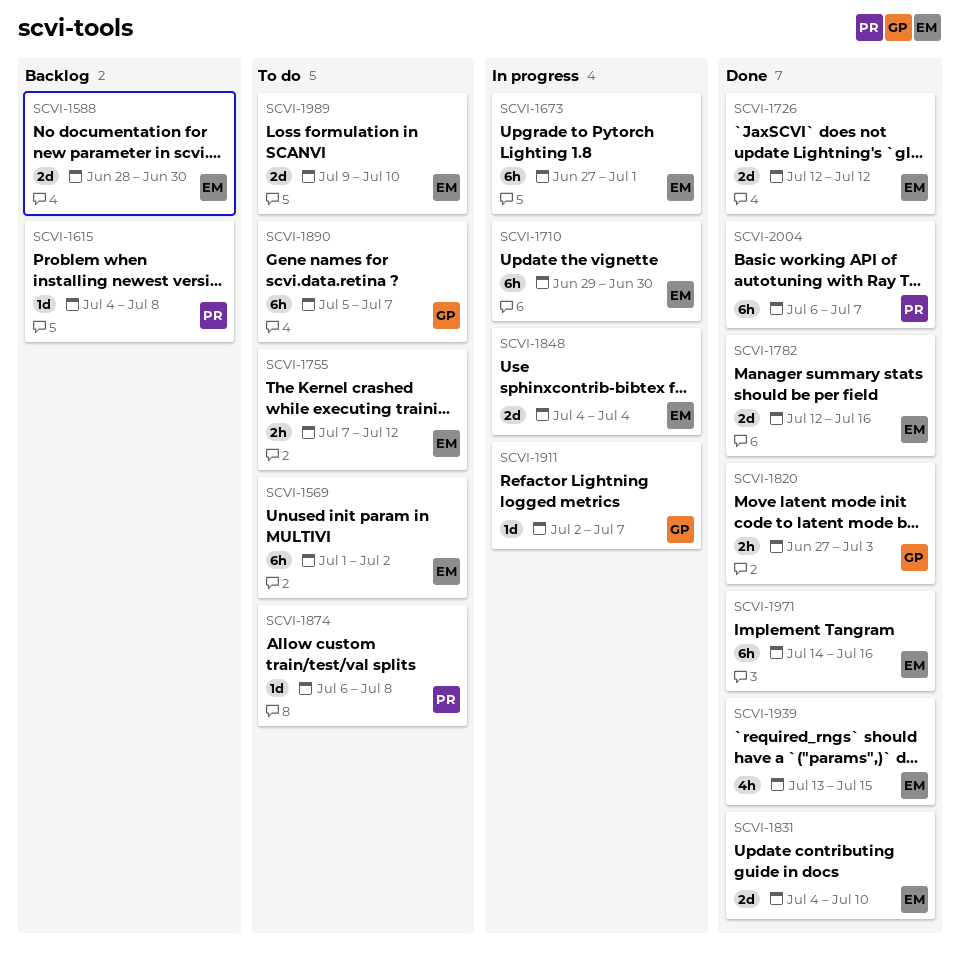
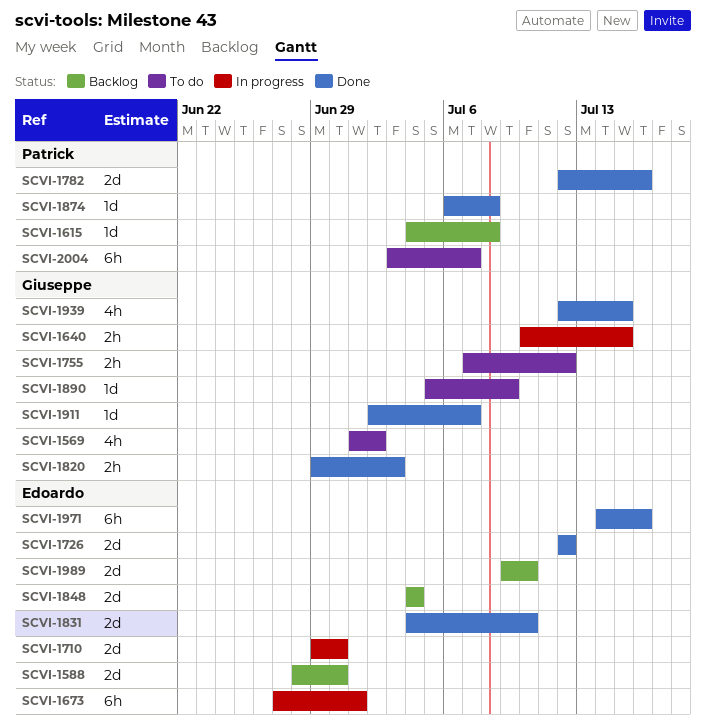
SCVI-1569, owner: Edoardo -> Giuseppe
SCVI-1569, estimate: 6h -> 4h
SCVI-1640: none -> present
SCVI-1710, estimate: 6h -> 2d
SCVI-1755, owner: Edoardo -> Giuseppe
SCVI-1782, owner: Edoardo -> Patrick
SCVI-1820, start: Jun 27 -> Jun 29
SCVI-1848, status: In progress -> Backlog
SCVI-1874, status: To do -> Done
SCVI-1890, estimate: 6h -> 1d
SCVI-1890, due: Jul 7 -> Jul 9
SCVI-1911, status: In progress -> Done
SCVI-1939, owner: Edoardo -> Giuseppe
SCVI-1939, start: Jul 13 -> Jul 12
SCVI-1989, status: To do -> Backlog
SCVI-2004, status: Done -> To do
SCVI-2004, start: Jul 6 -> Jul 3

